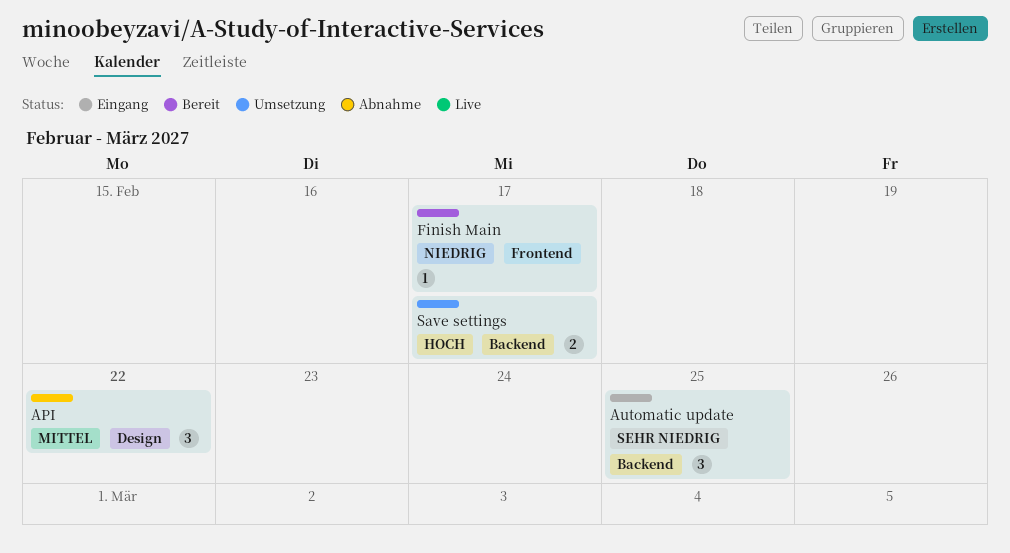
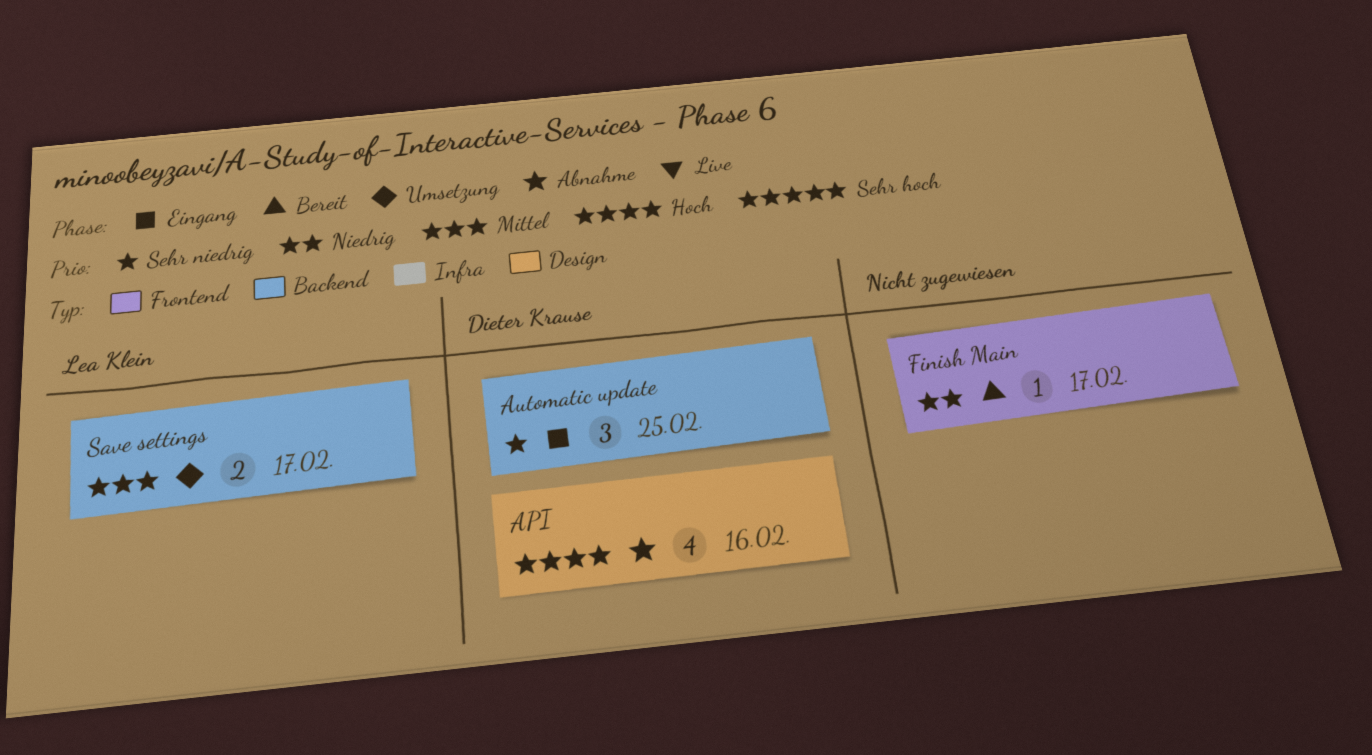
API, priority: Mittel -> Hoch
API, estimate: 3 -> 4
API, due: Feb 22 -> Feb 16
Save settings, priority: Hoch -> Mittel

